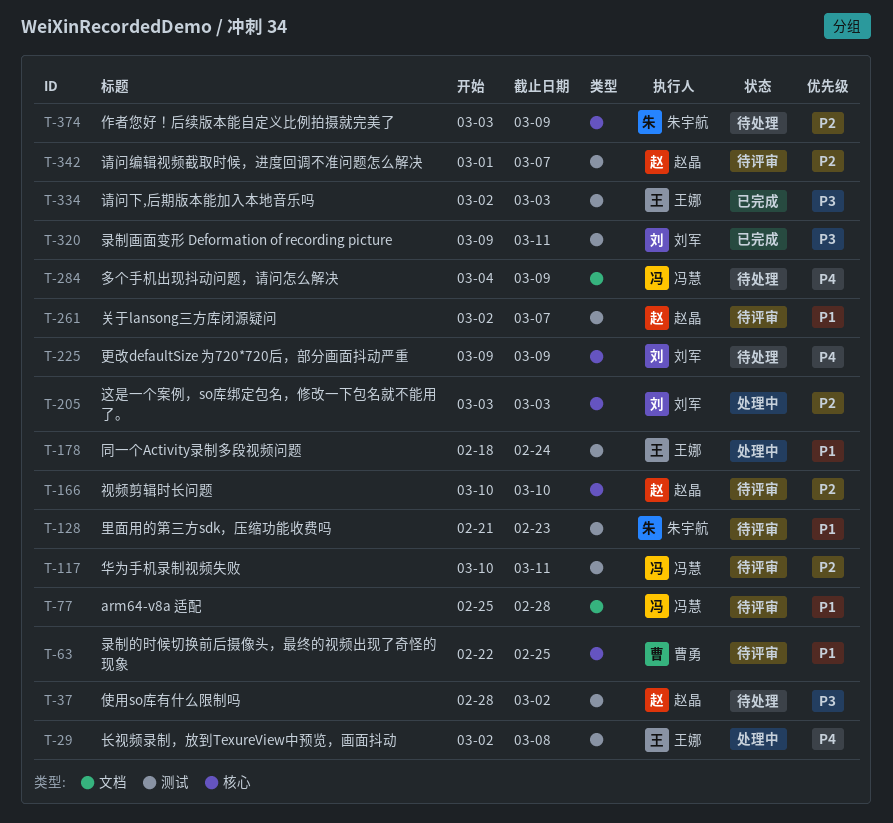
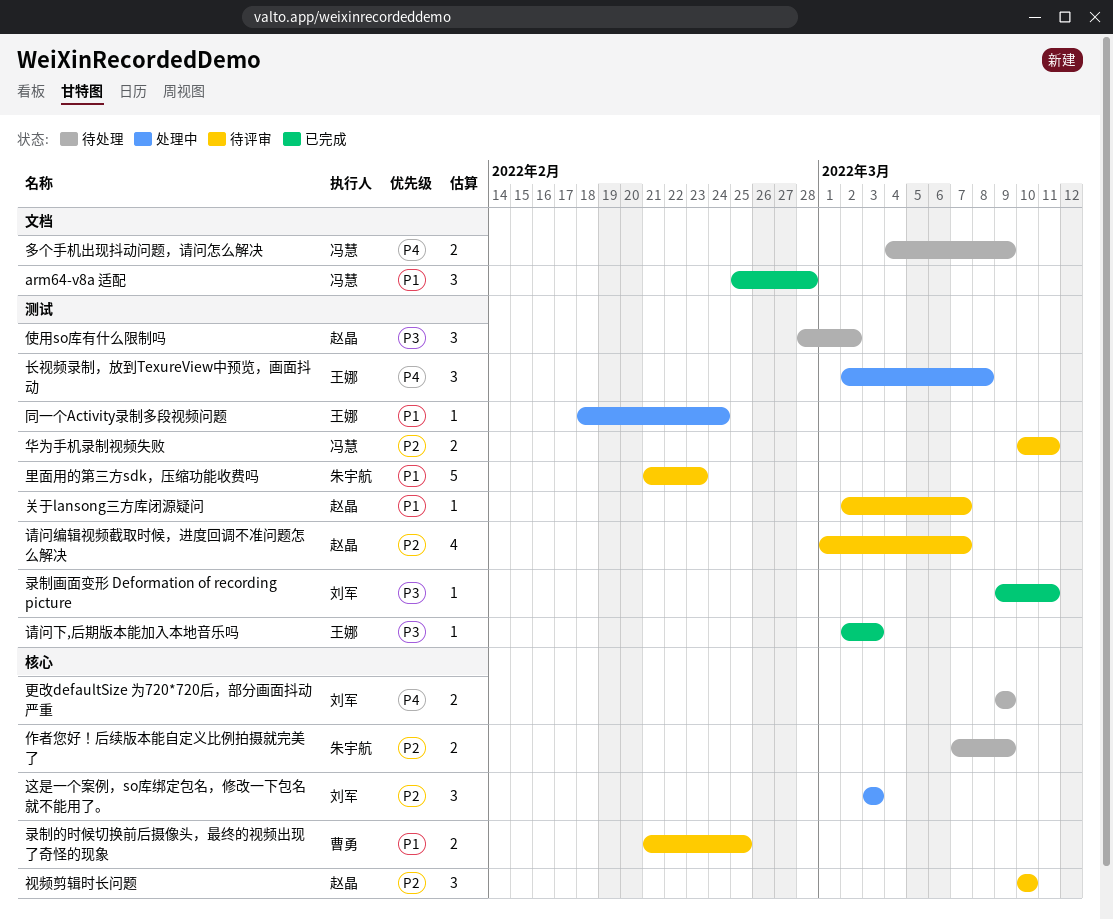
arm64-v8a 适配, status: 待评审 -> 已完成
作者您好！后续版本能自定义比例拍摄就完美了, start: Mar 3 -> Mar 7
录制的时候切换前后摄像头，最终的视频出现了奇怪的现象, start: Feb 22 -> Feb 21

